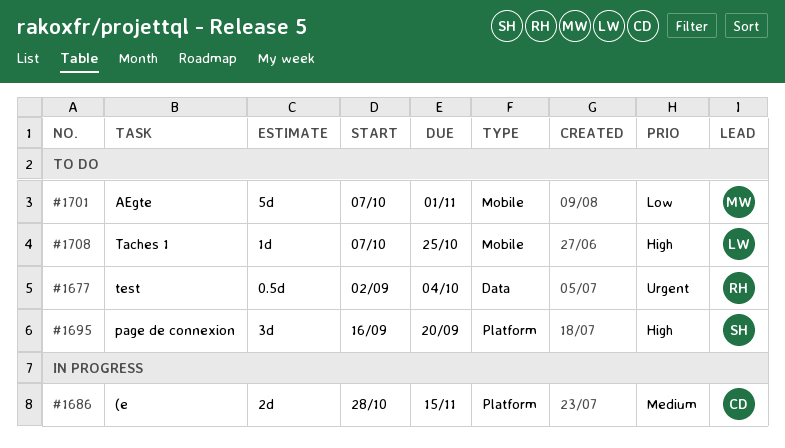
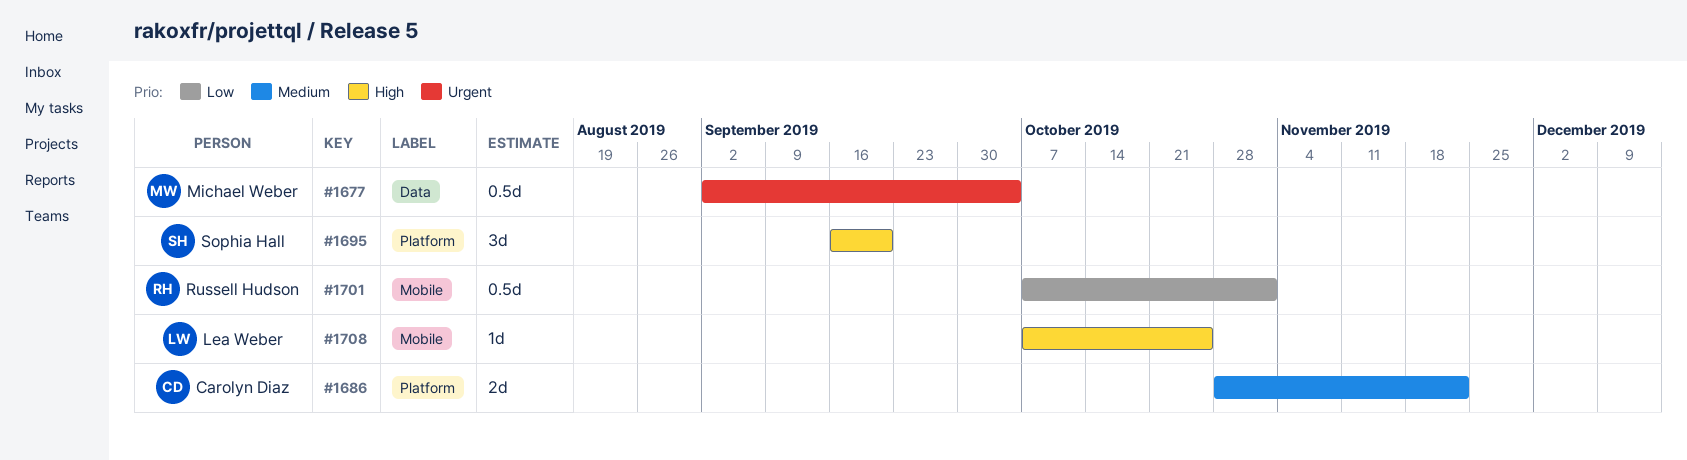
#1677, owner: Russell Hudson -> Michael Weber
#1686, due: Nov 15 -> Nov 22
#1701, owner: Michael Weber -> Russell Hudson
#1701, estimate: 5d -> 0.5d

